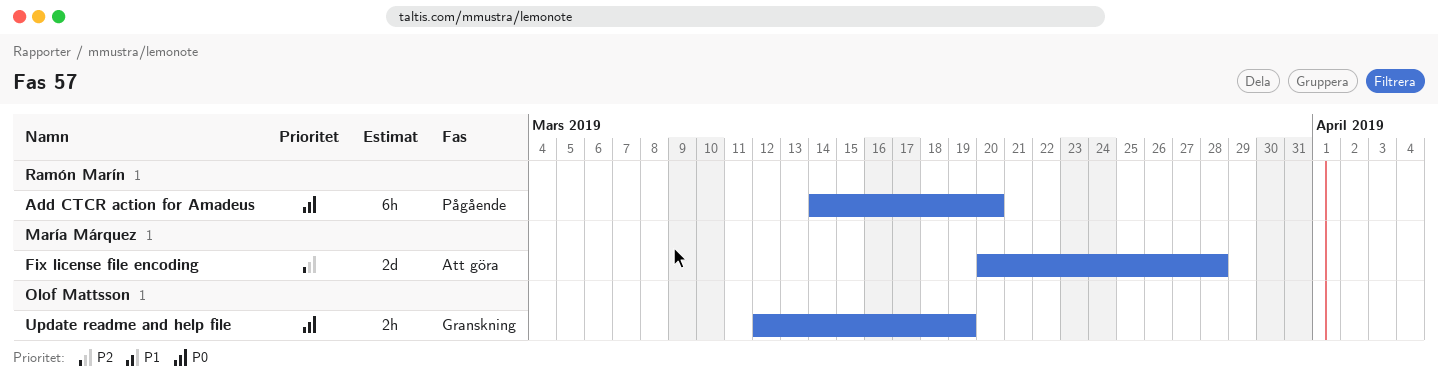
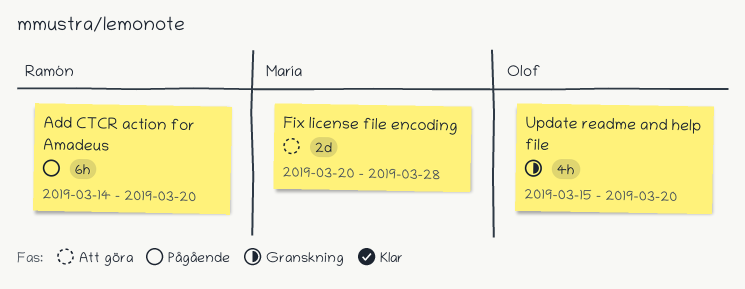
Update readme and help file, estimate: 2h -> 4h
Update readme and help file, start: Mar 12 -> Mar 15
Update readme and help file, due: Mar 19 -> Mar 20

